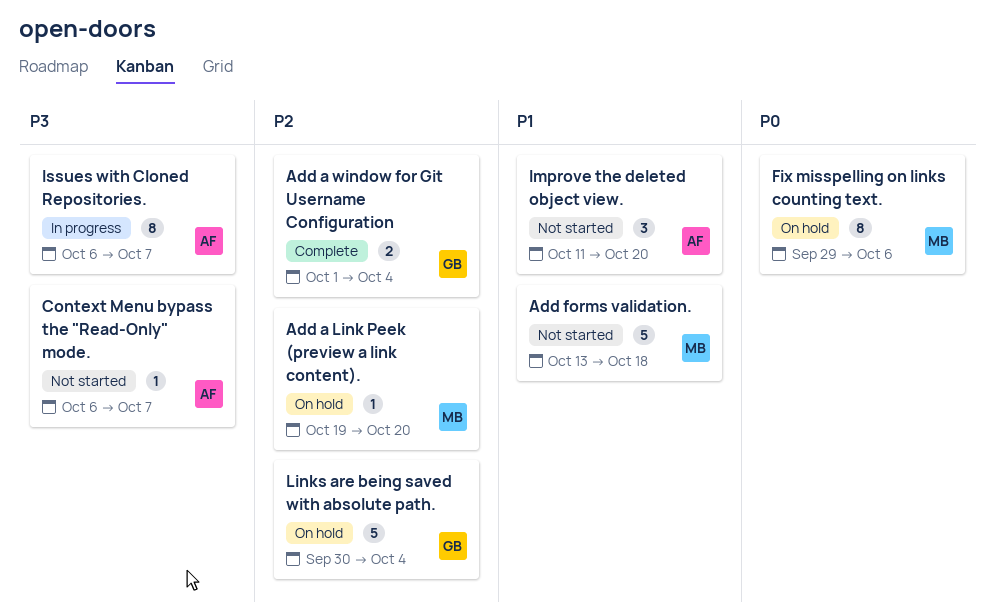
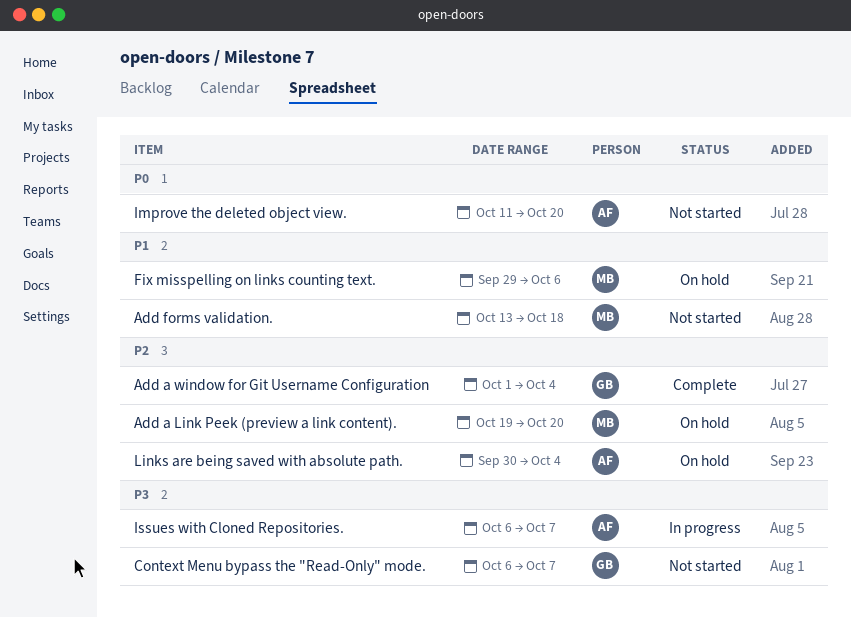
Context Menu bypass the "Read-Only" mode., owner: AF -> GB
Fix misspelling on links counting text., priority: P0 -> P1
Improve the deleted object view., priority: P1 -> P0
Links are being saved with absolute path., owner: GB -> AF

